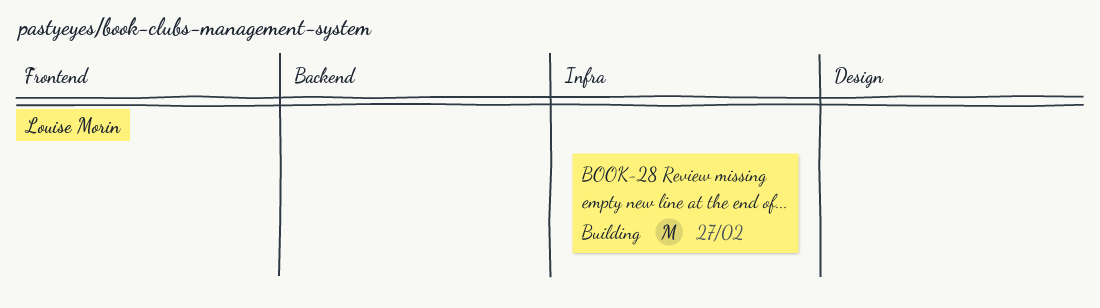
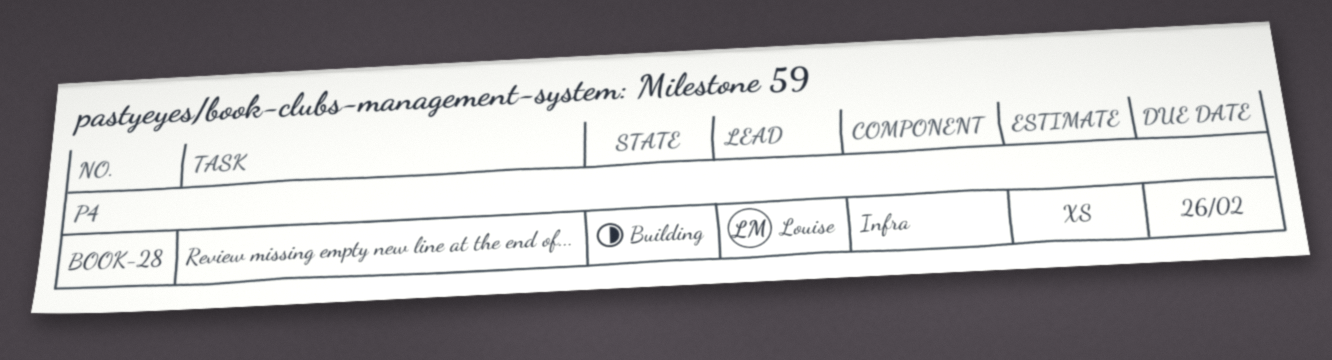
BOOK-28, estimate: M -> XS
BOOK-28, due: Feb 27 -> Feb 26

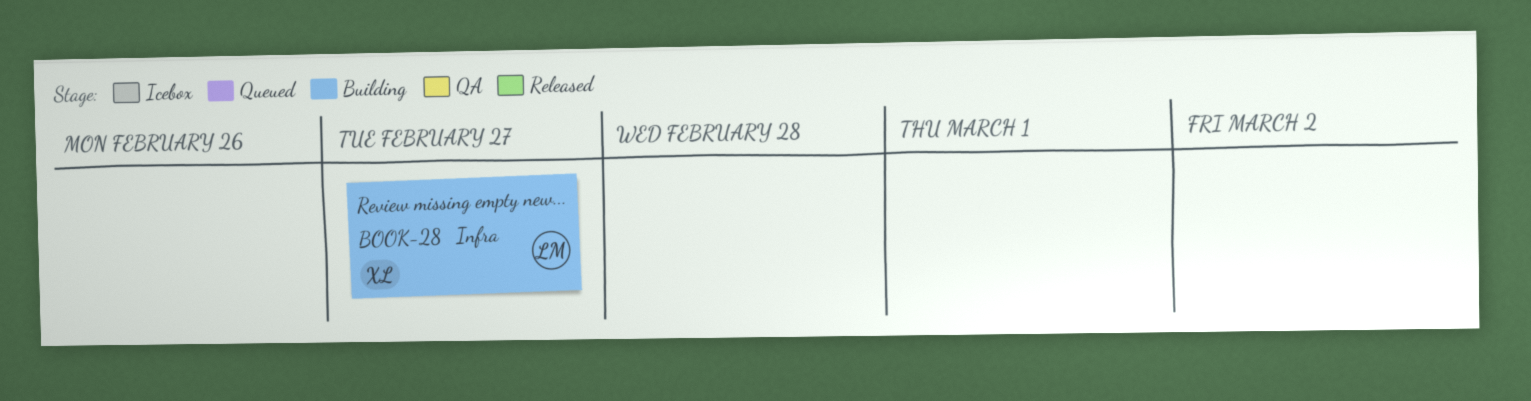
BOOK-28, estimate: XS -> XL
BOOK-28, due: Feb 26 -> Feb 27

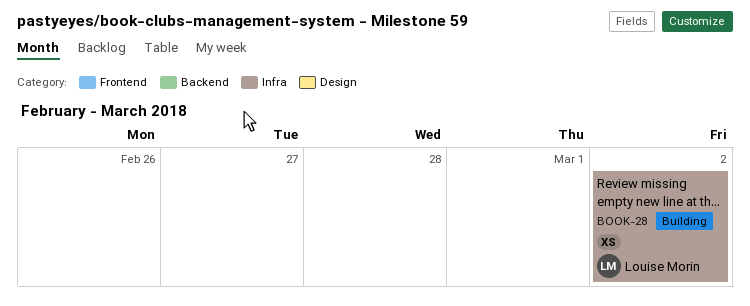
BOOK-28, estimate: XL -> XS
BOOK-28, due: Feb 27 -> Mar 2

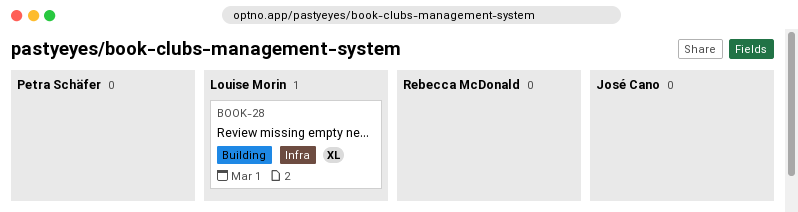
BOOK-28, estimate: XS -> XL
BOOK-28, due: Mar 2 -> Mar 1

